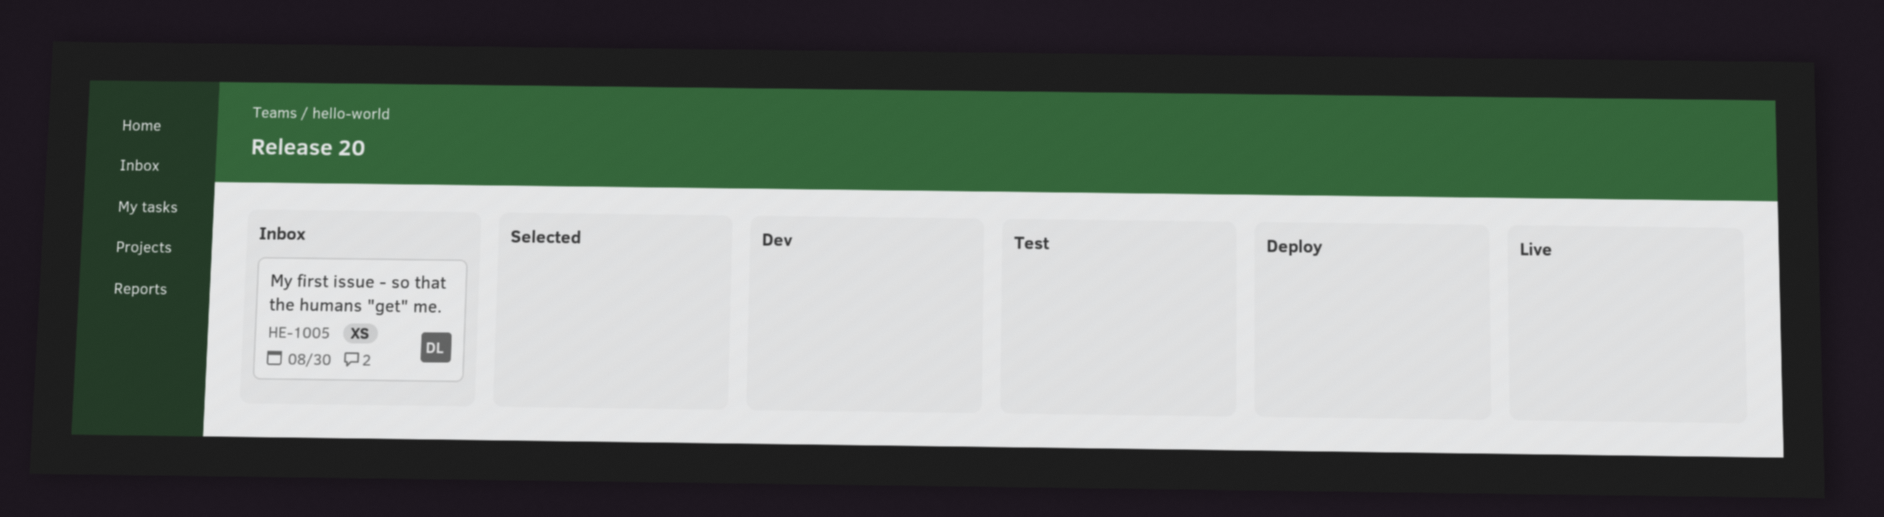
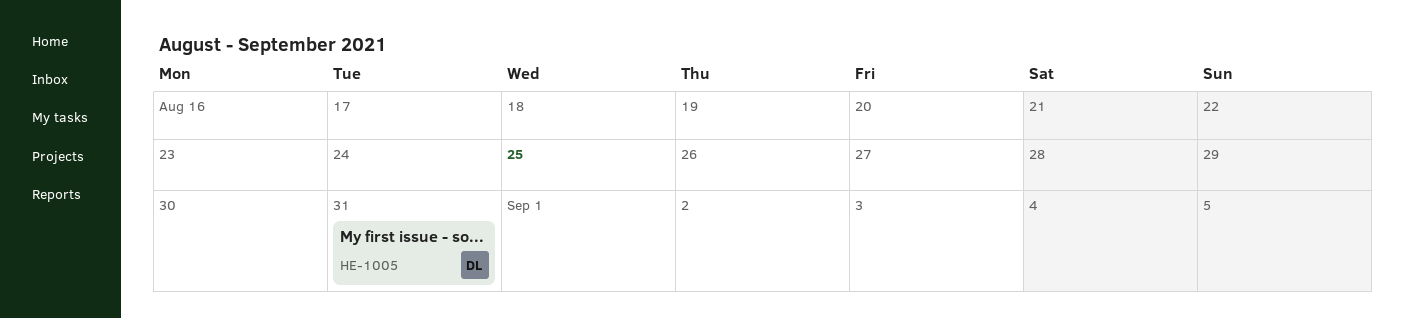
HE-1005, due: Aug 30 -> Aug 31

